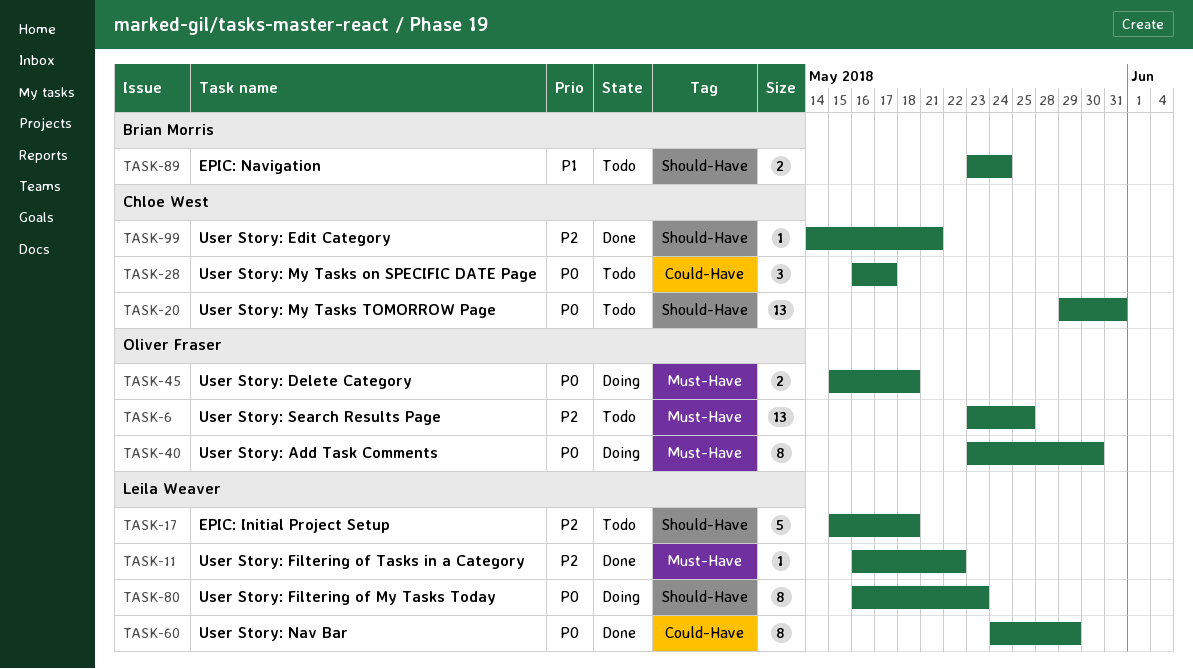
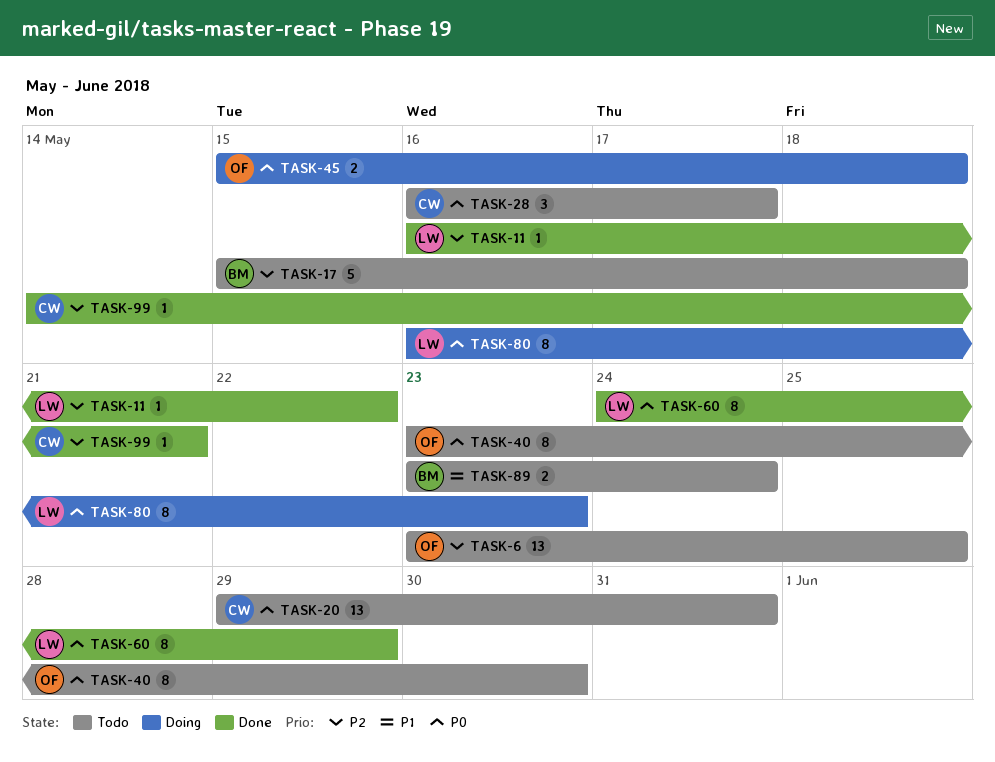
TASK-17, owner: Leila Weaver -> Brian Morris
TASK-40, status: Doing -> Todo

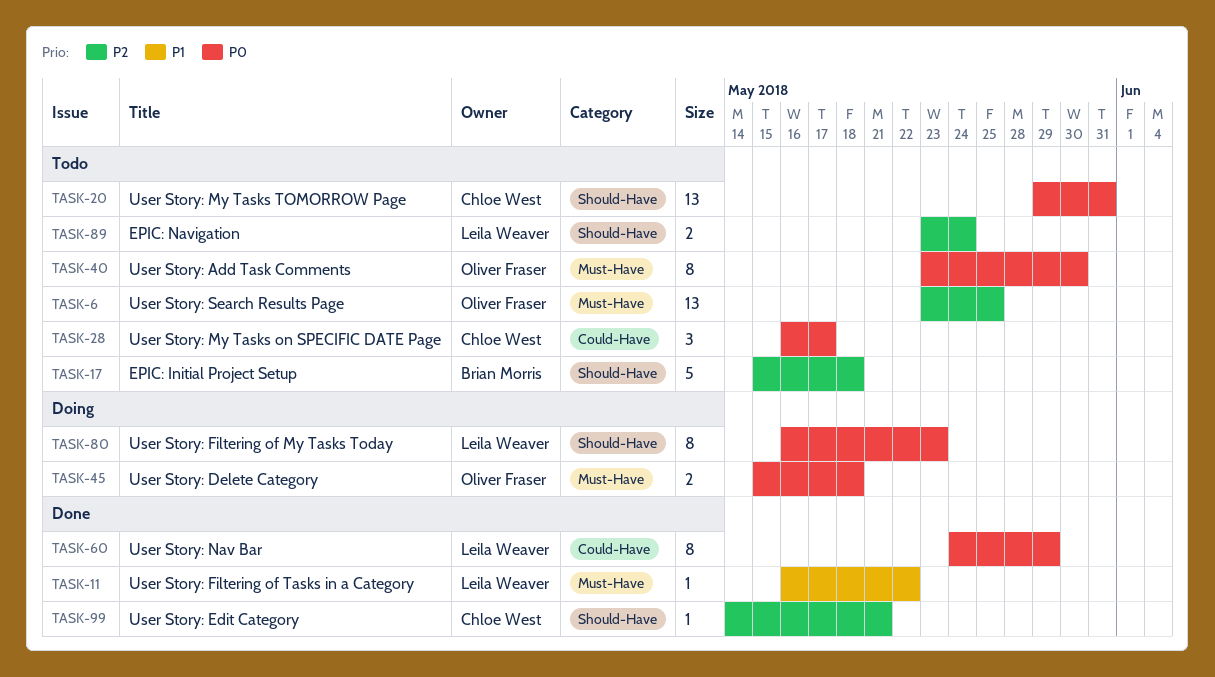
TASK-11, priority: P2 -> P1
TASK-89, owner: Brian Morris -> Leila Weaver
TASK-89, priority: P1 -> P2

